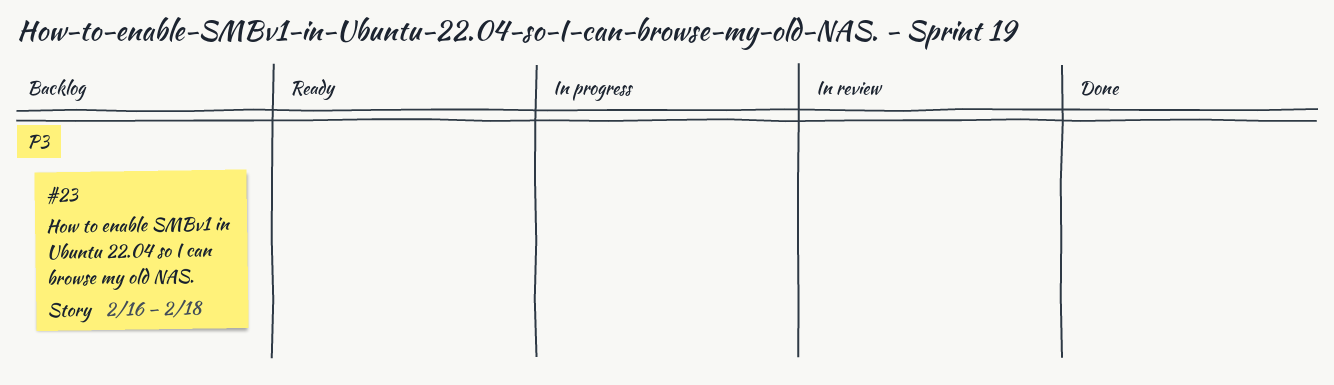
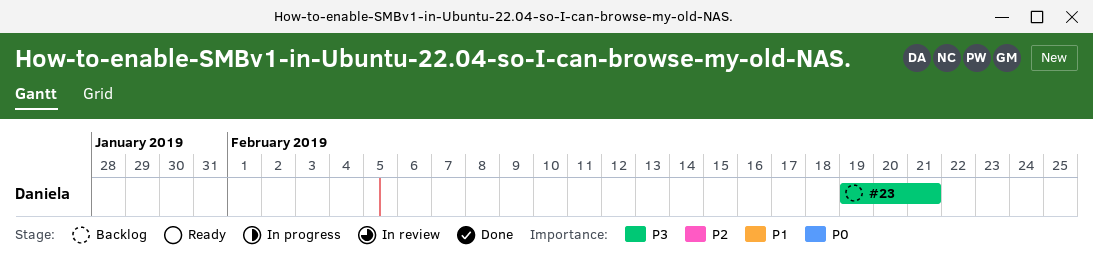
#23, start: Feb 16 -> Feb 19
#23, due: Feb 18 -> Feb 21

